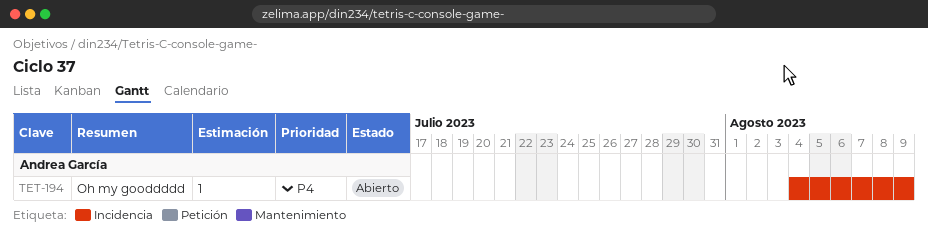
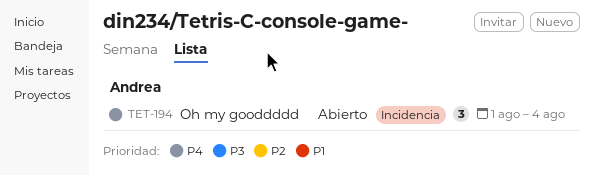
TET-194, estimate: 1 -> 3
TET-194, start: Aug 4 -> Aug 1
TET-194, due: Aug 9 -> Aug 4

